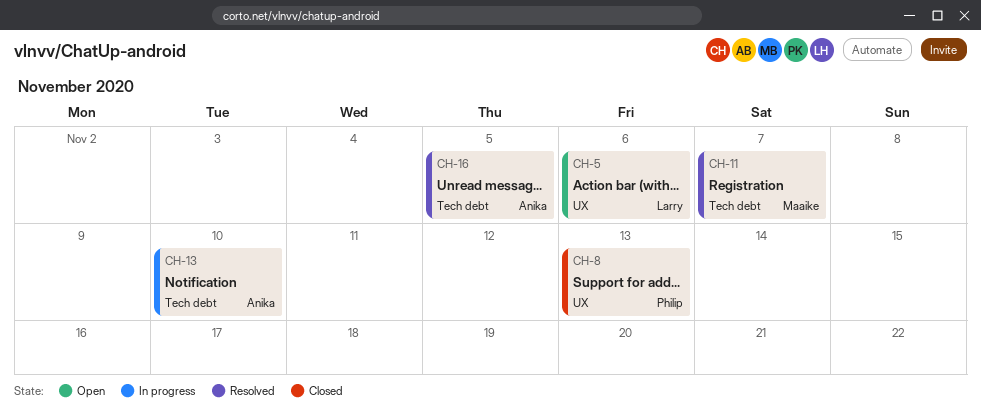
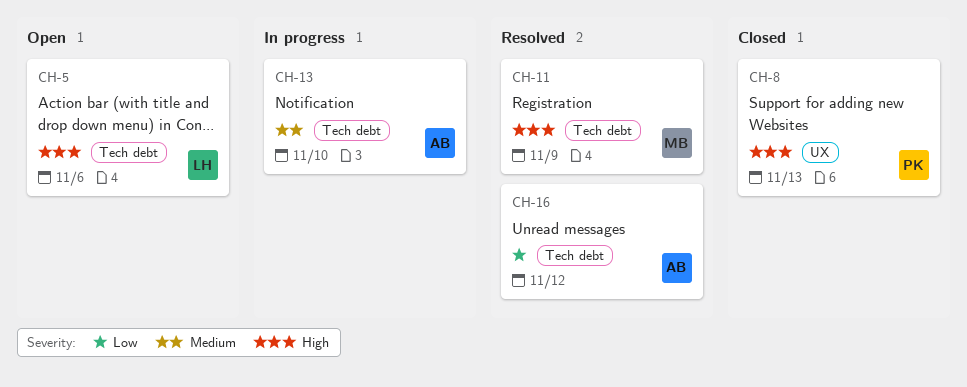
CH-5, label: UX -> Tech debt
CH-11, due: Nov 7 -> Nov 9
CH-16, due: Nov 5 -> Nov 12

